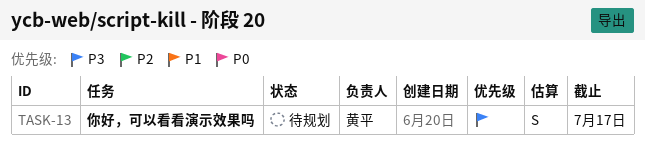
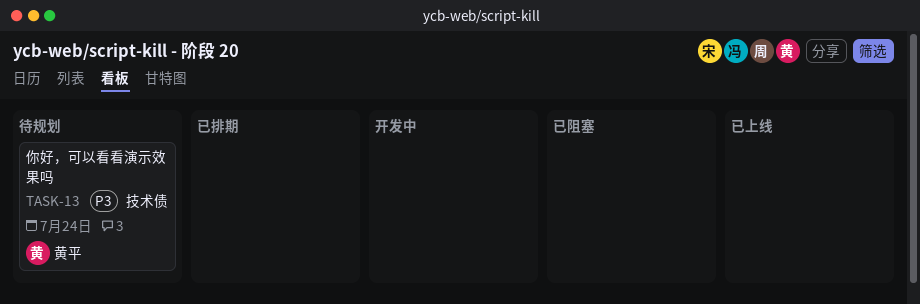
TASK-13, due: Jul 17 -> Jul 24

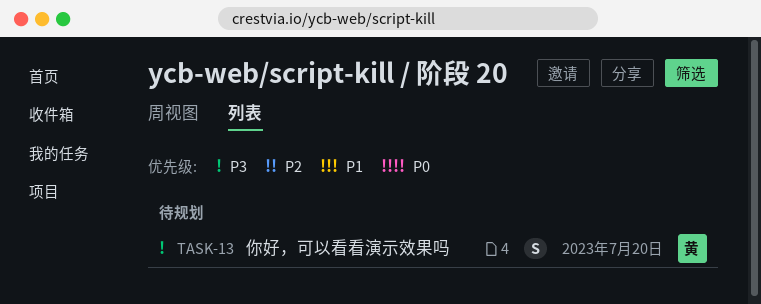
TASK-13, due: Jul 24 -> Jul 20

